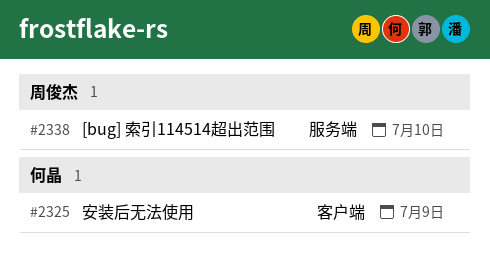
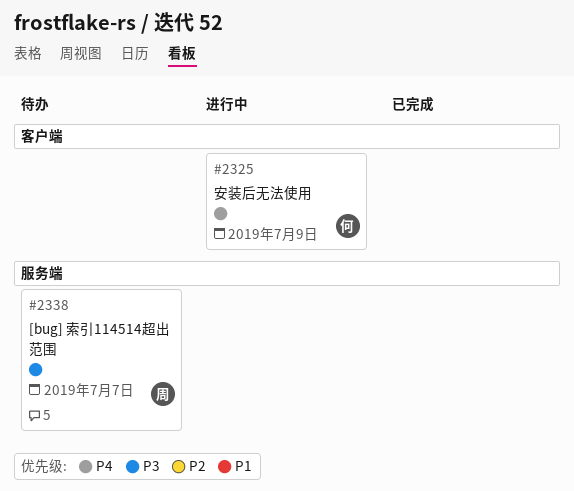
#2338, due: Jul 10 -> Jul 7

